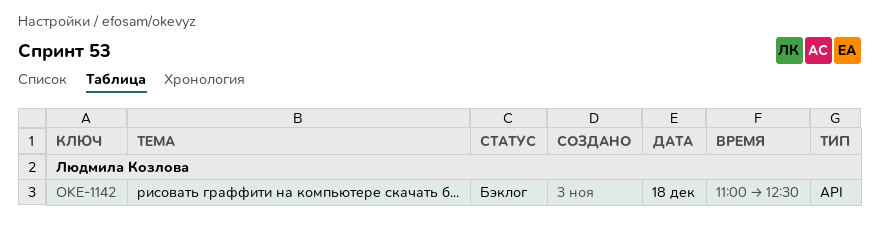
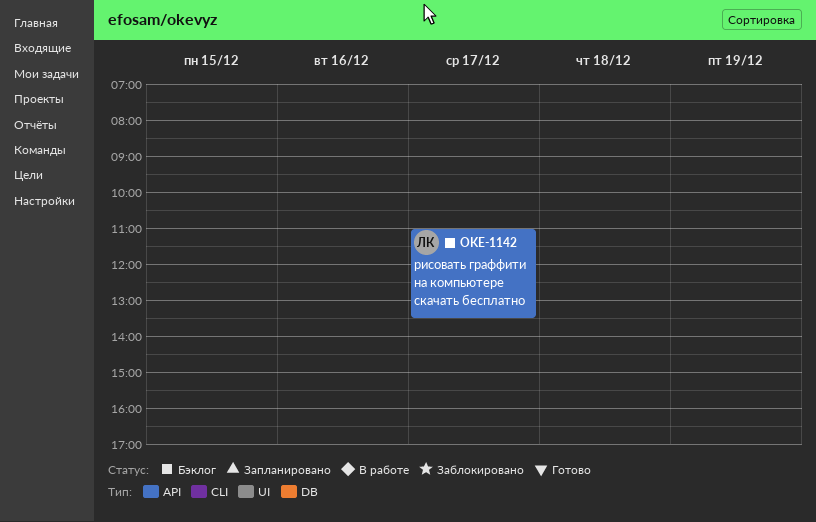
OKE-1142, day: Dec 18 -> Dec 17
OKE-1142, ends: 12:30 -> 13:30

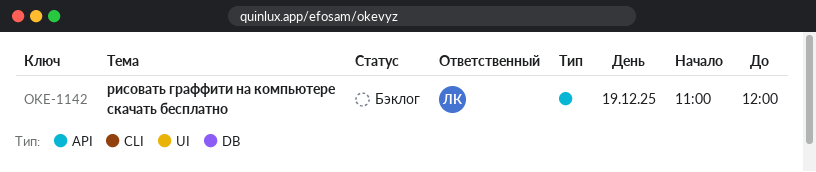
OKE-1142, day: Dec 17 -> Dec 19
OKE-1142, ends: 13:30 -> 12:00

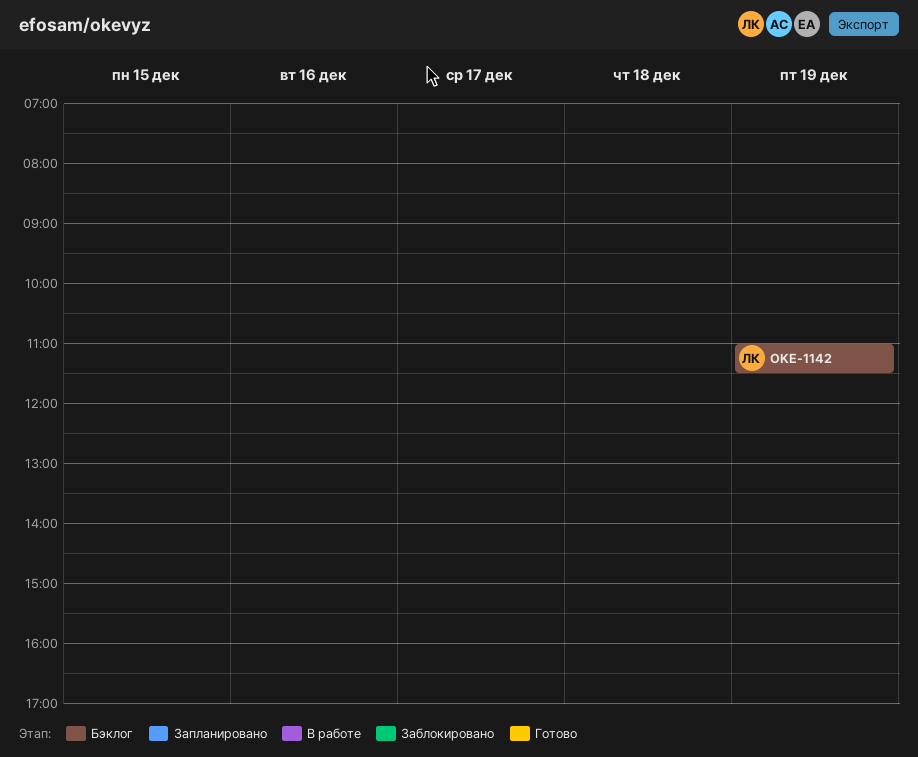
OKE-1142, ends: 12:00 -> 11:30

